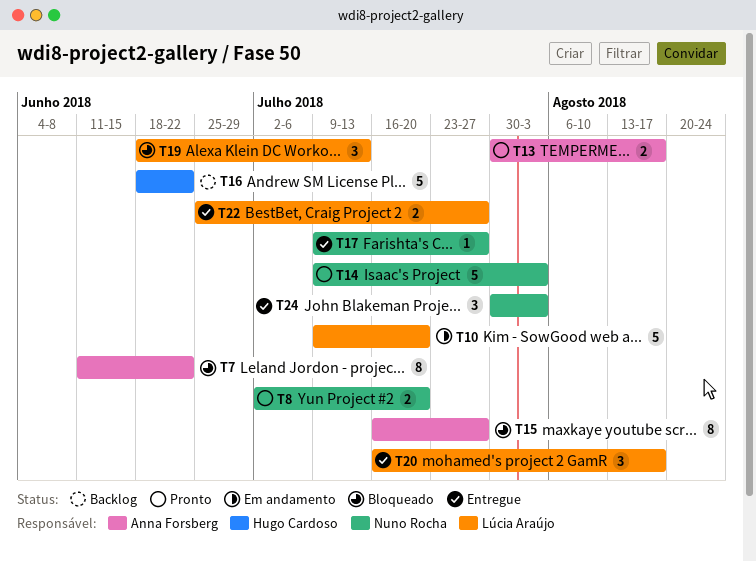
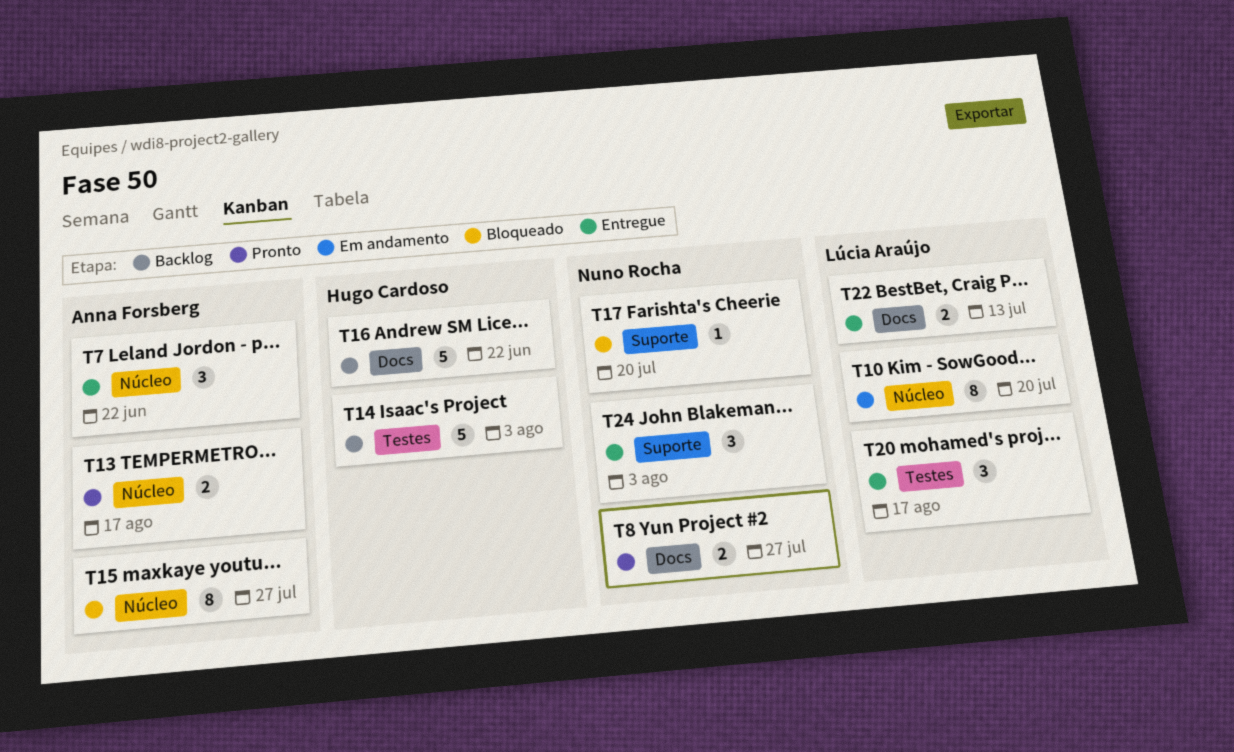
T7, status: Bloqueado -> Entregue
T7, estimate: 8 -> 3
T8, due: Jul 20 -> Jul 27
T10, estimate: 5 -> 8
T14, status: Pronto -> Backlog
T14, owner: Nuno Rocha -> Hugo Cardoso
T17, status: Entregue -> Bloqueado
T17, due: Jul 27 -> Jul 20
T19: present -> none
T22, due: Jul 27 -> Jul 13

